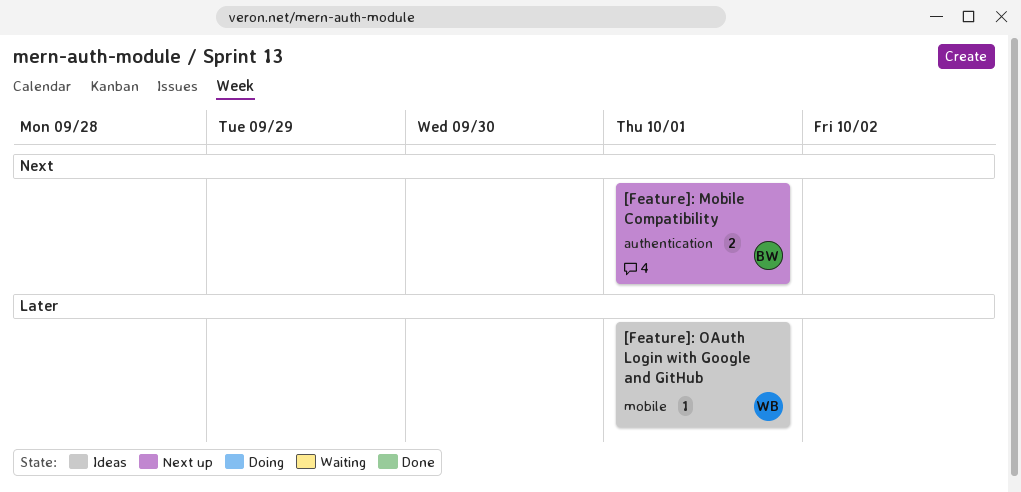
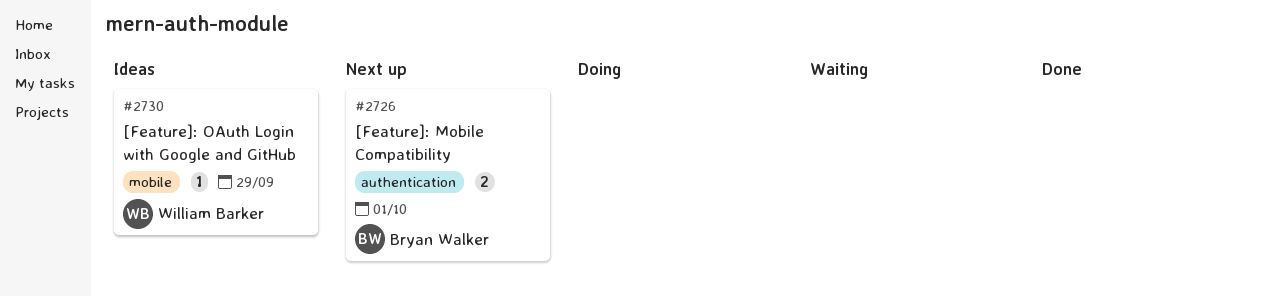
[Feature]: OAuth Login with Google and GitHub, due: Oct 1 -> Sep 29

